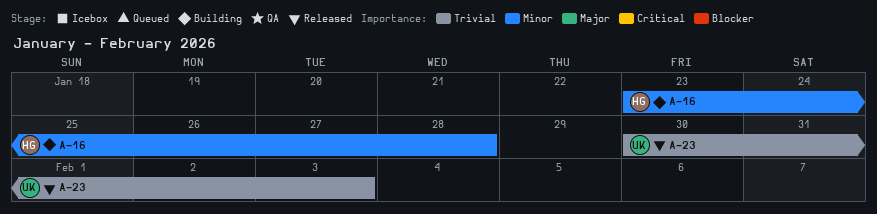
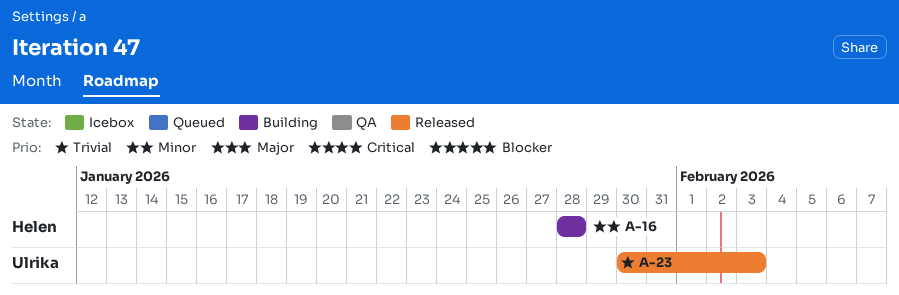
A-16, start: Jan 23 -> Jan 28

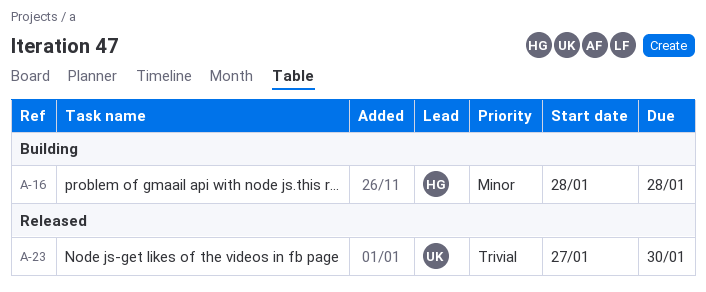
A-23, start: Jan 30 -> Jan 27
A-23, due: Feb 3 -> Jan 30

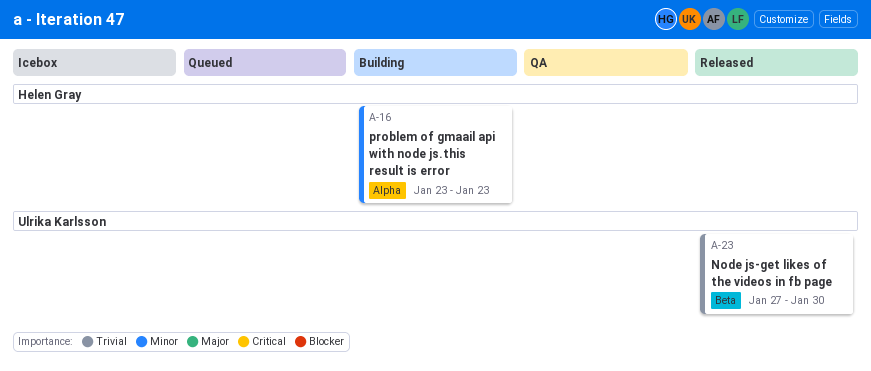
A-16, start: Jan 28 -> Jan 23
A-16, due: Jan 28 -> Jan 23

